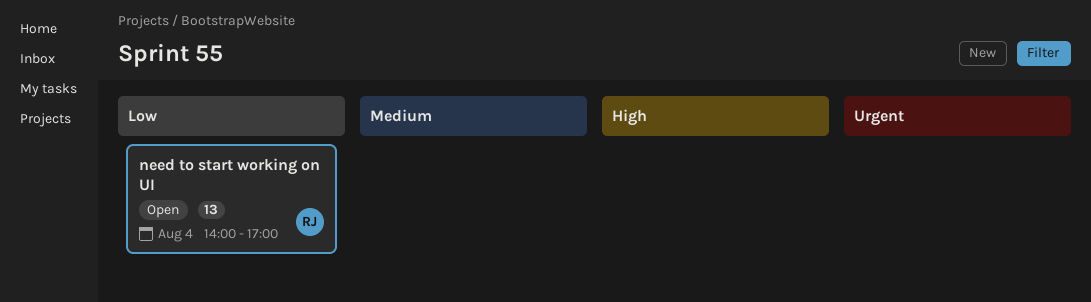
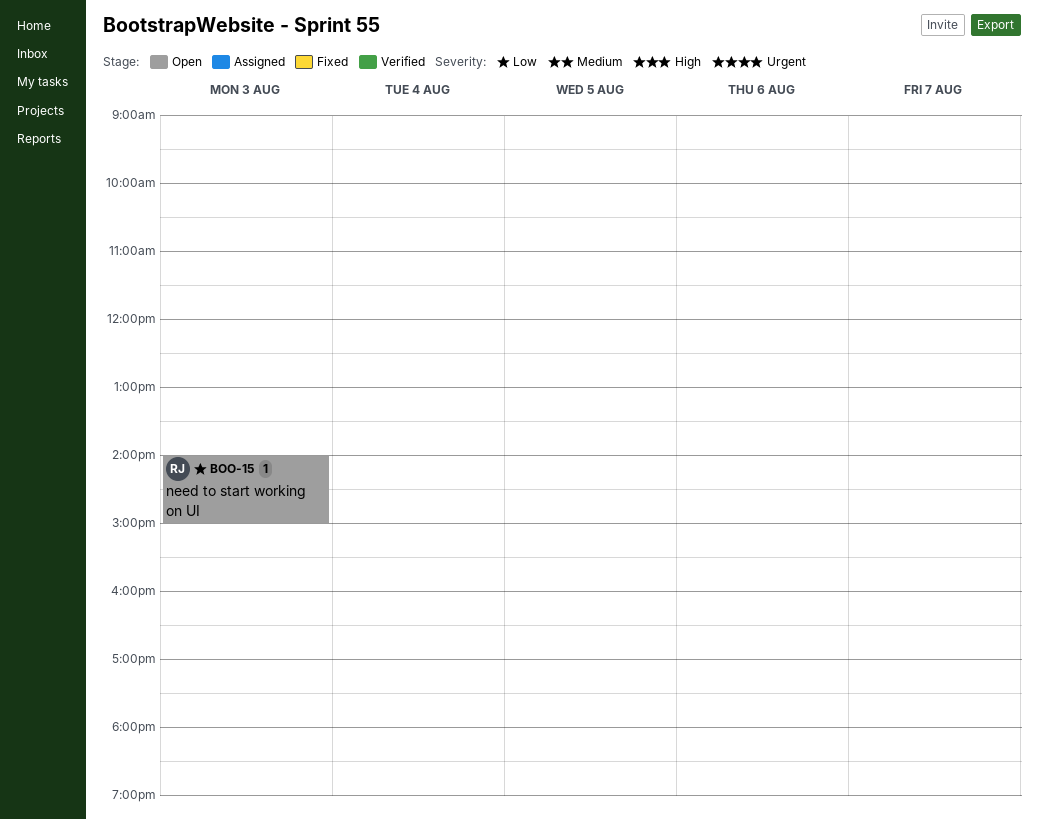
need to start working on UI, estimate: 13 -> 1
need to start working on UI, day: Aug 4 -> Aug 3
need to start working on UI, ends: 17:00 -> 15:00

